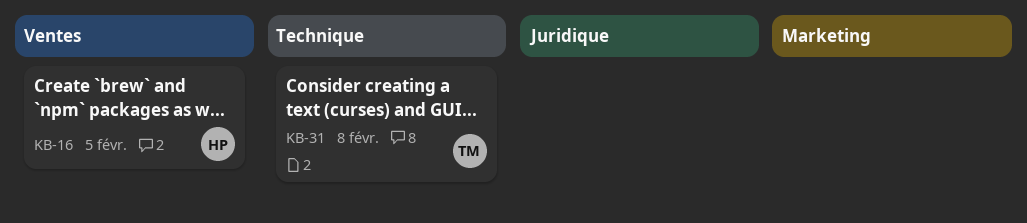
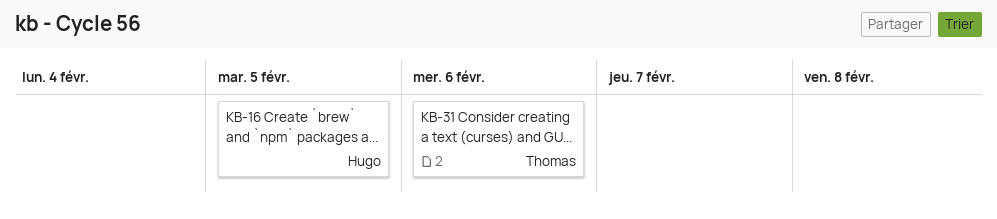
KB-31, due: Feb 8 -> Feb 6

